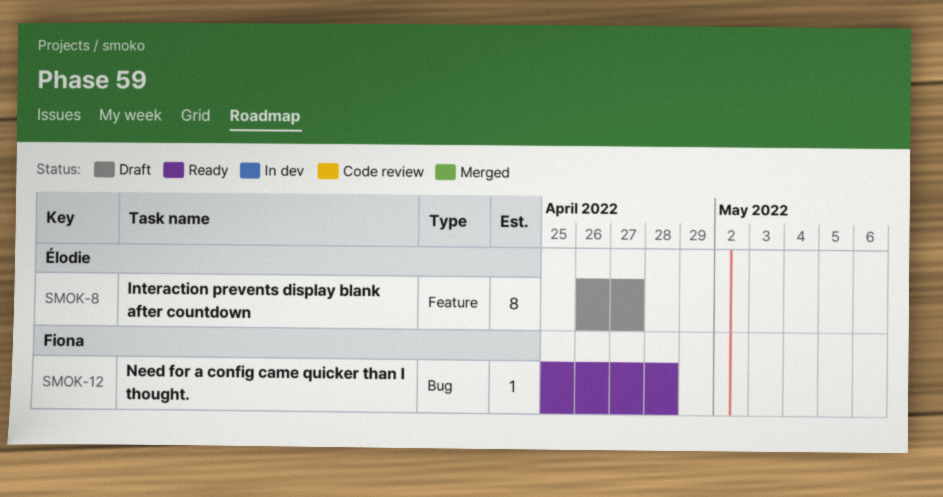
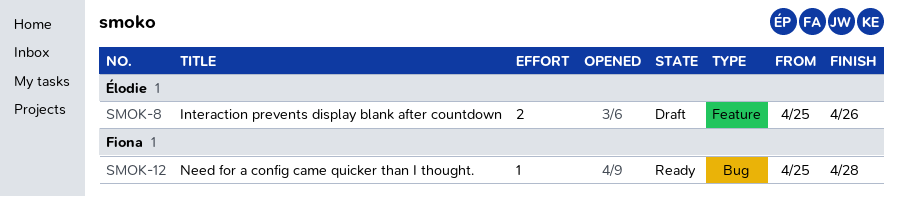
SMOK-8, estimate: 8 -> 2
SMOK-8, start: Apr 26 -> Apr 25
SMOK-8, due: Apr 27 -> Apr 26

